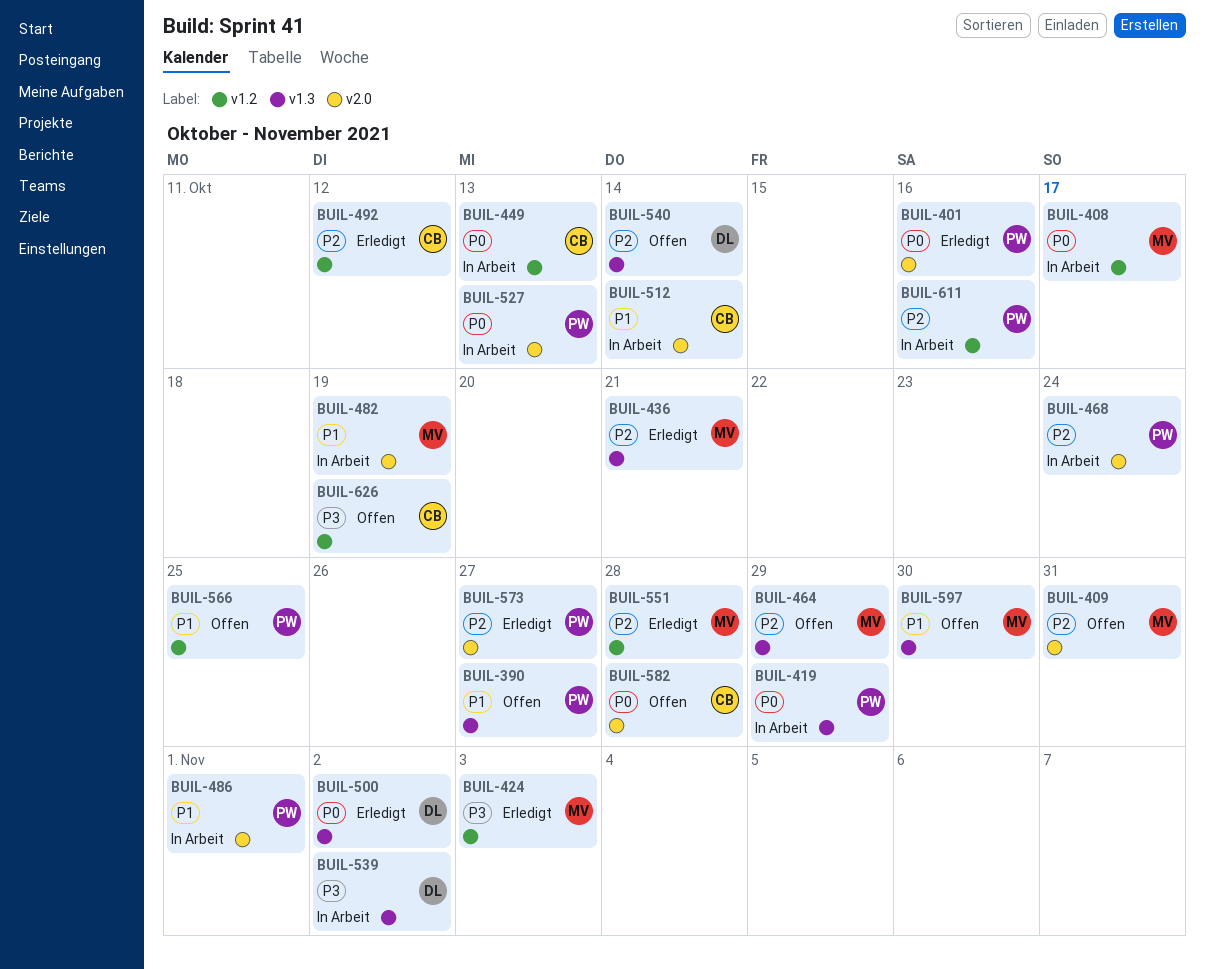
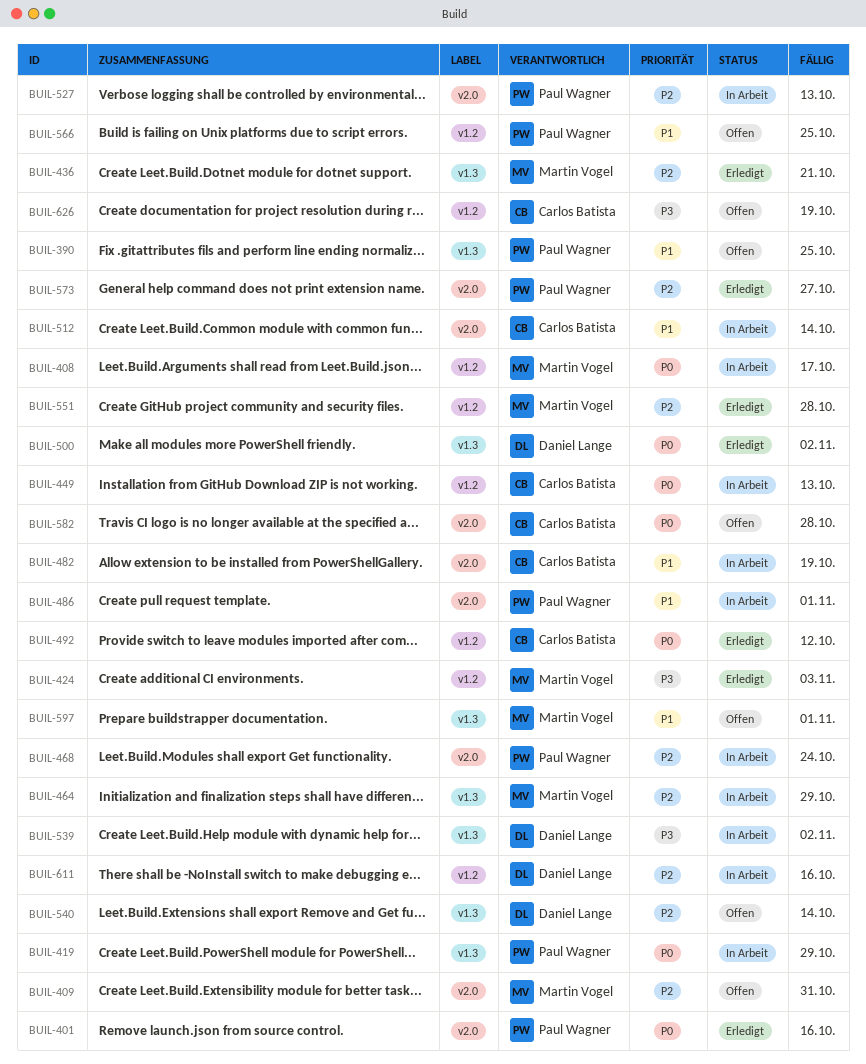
BUIL-390, due: Oct 27 -> Oct 25
BUIL-464, status: Offen -> In Arbeit
BUIL-482, owner: Martin Vogel -> Carlos Batista
BUIL-492, priority: P2 -> P0
BUIL-527, priority: P0 -> P2
BUIL-597, due: Oct 30 -> Nov 1
BUIL-611, owner: Paul Wagner -> Daniel Lange

